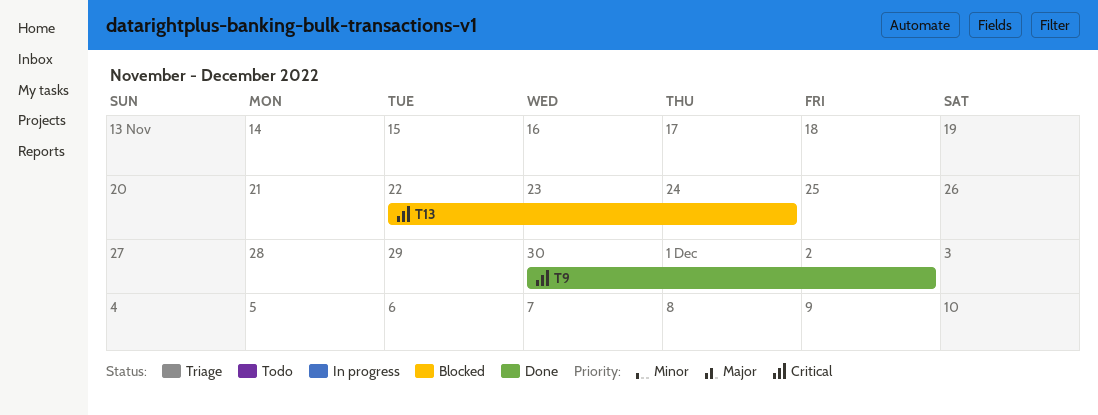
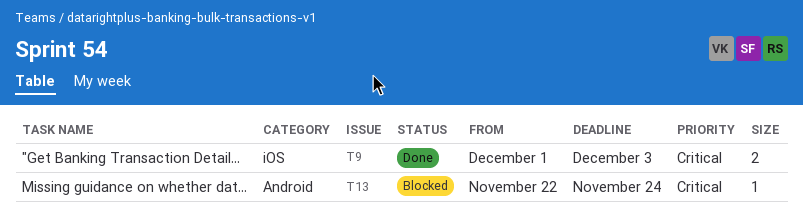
T9, start: Nov 30 -> Dec 1
T9, due: Dec 2 -> Dec 3

